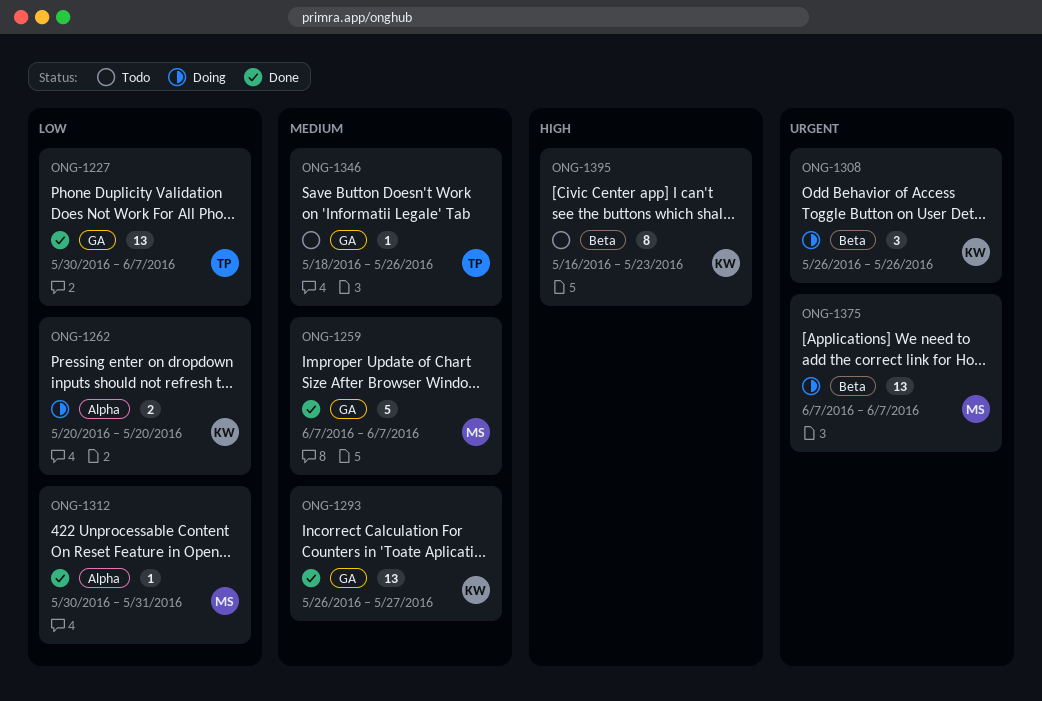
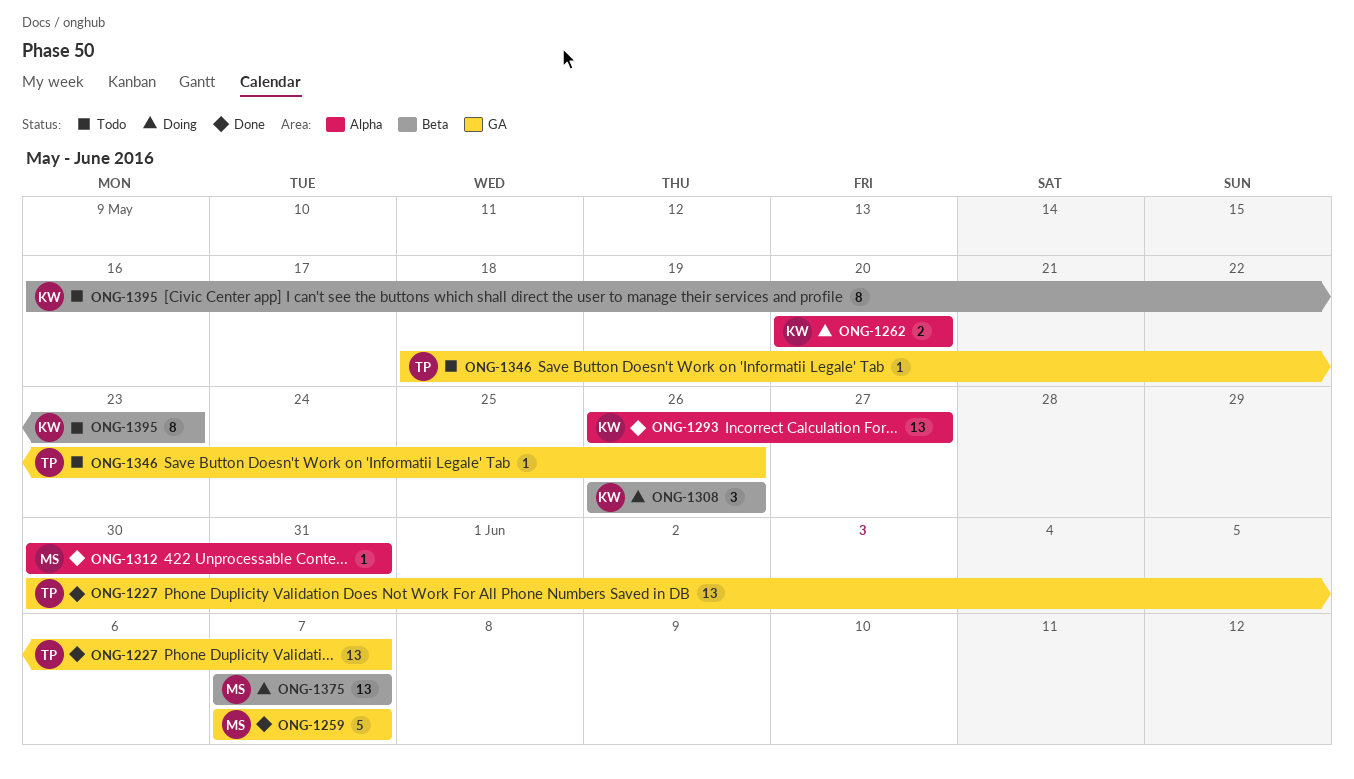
ONG-1293, label: GA -> Alpha

